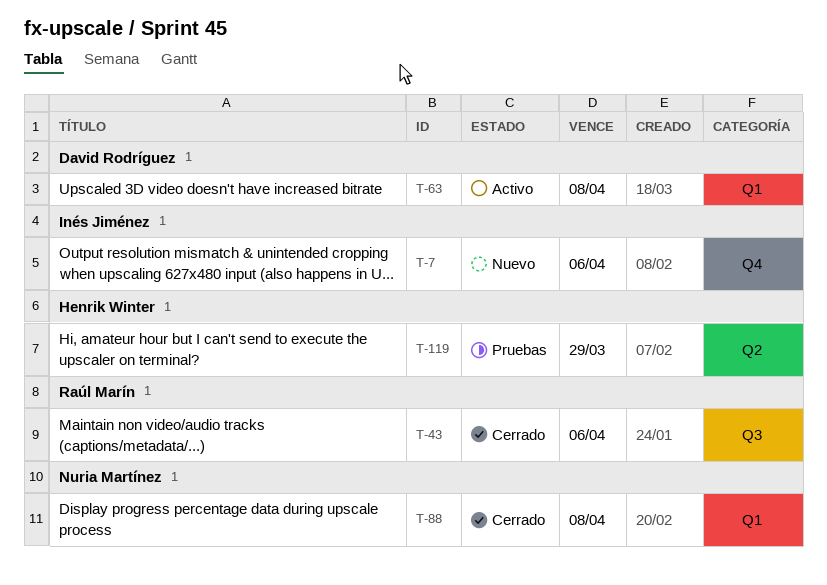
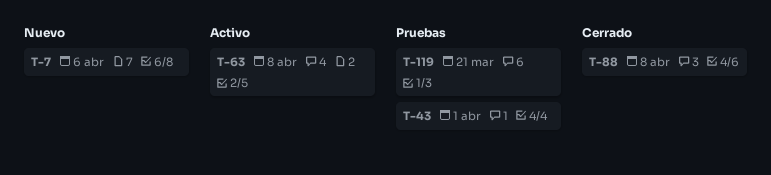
T-43, status: Cerrado -> Pruebas
T-43, due: Apr 6 -> Apr 1
T-119, due: Mar 29 -> Mar 21

